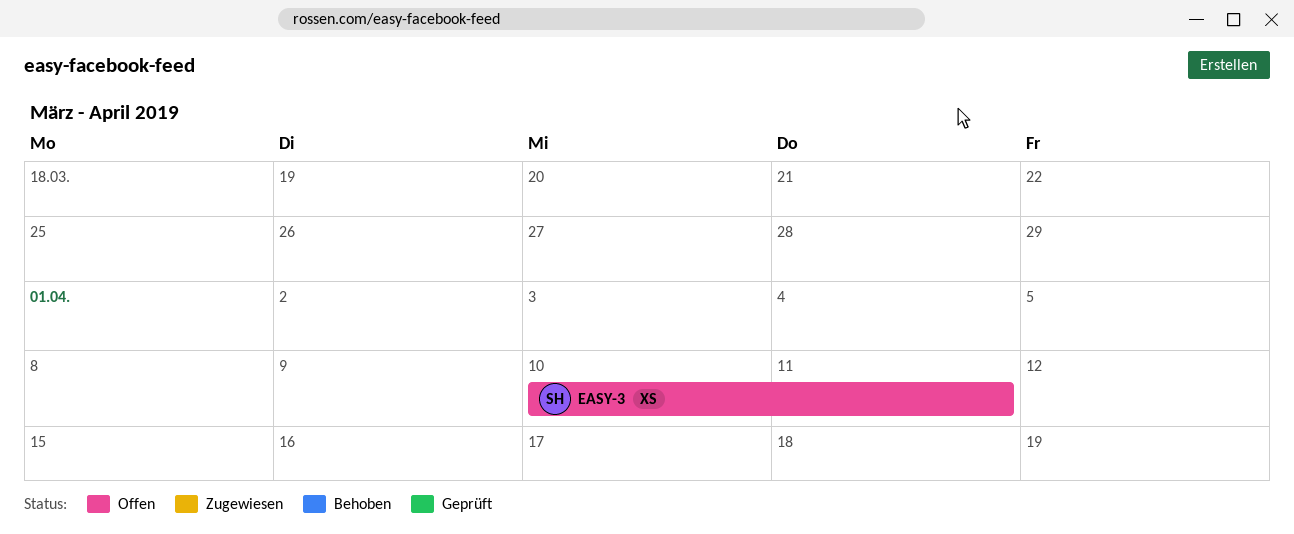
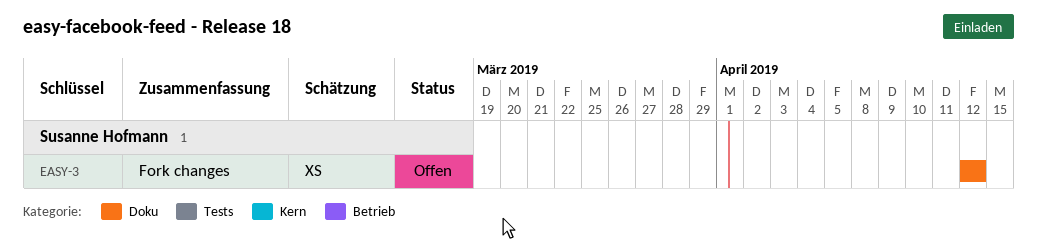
EASY-3, start: Apr 10 -> Apr 12
EASY-3, due: Apr 11 -> Apr 12

